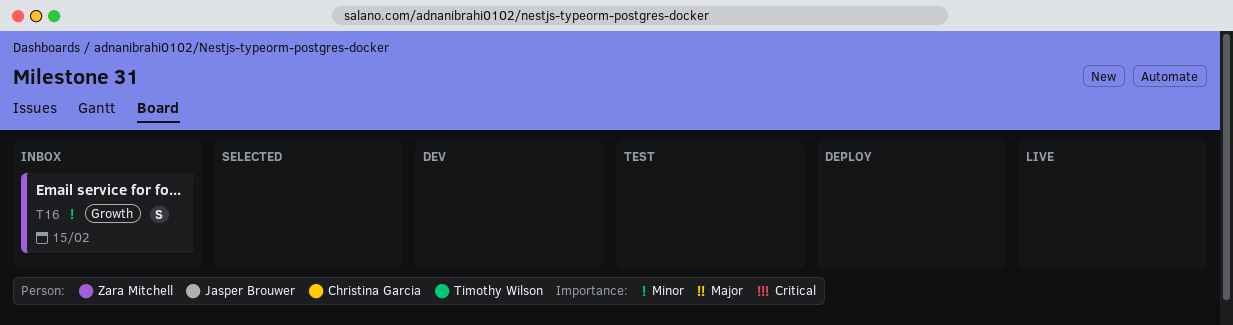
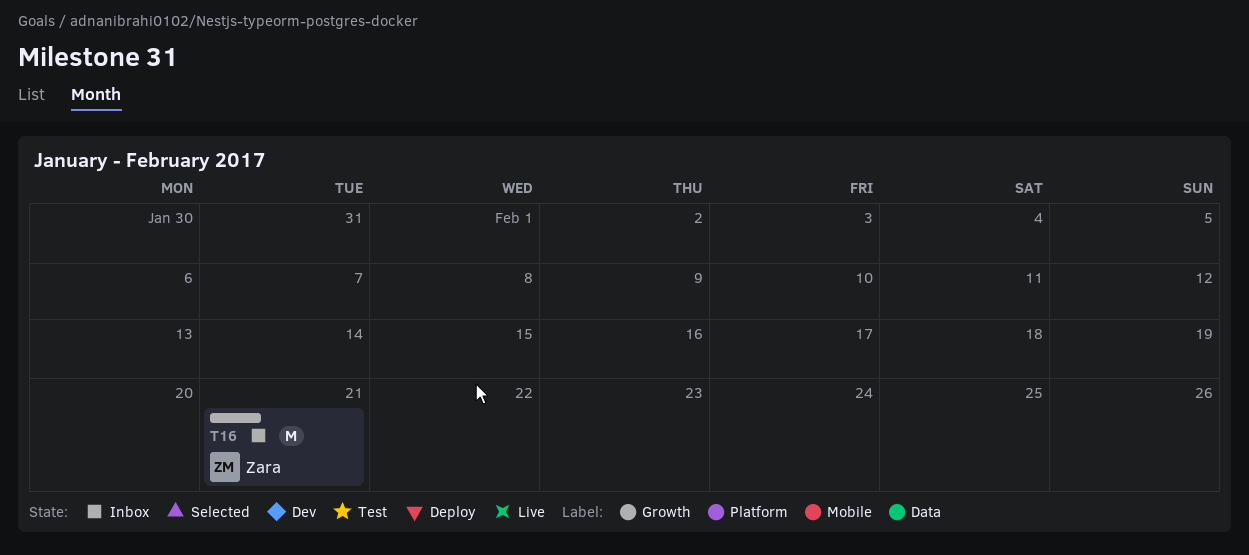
T16, estimate: S -> M
T16, due: Feb 15 -> Feb 21

